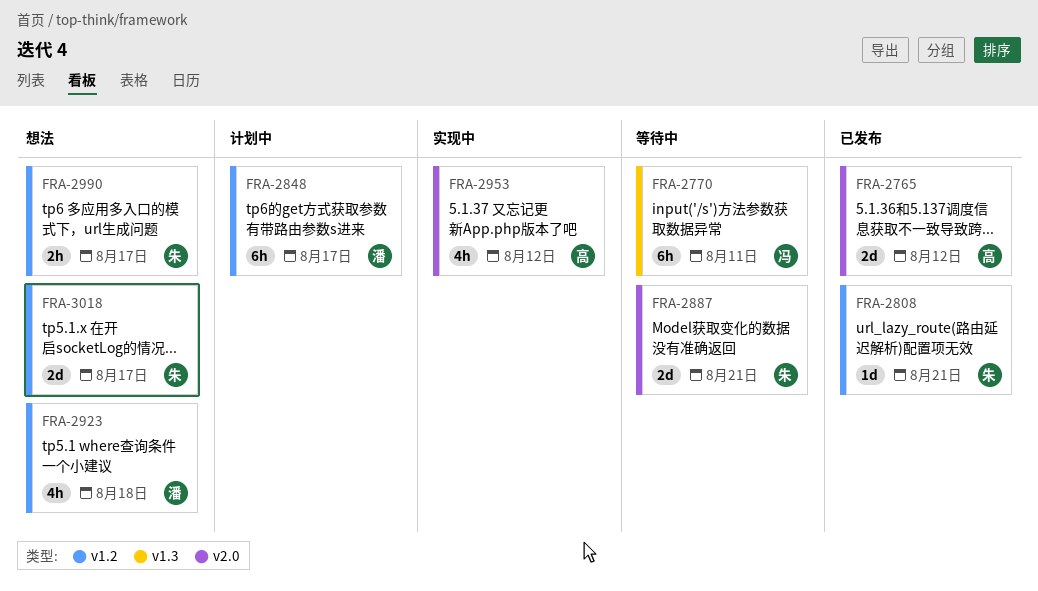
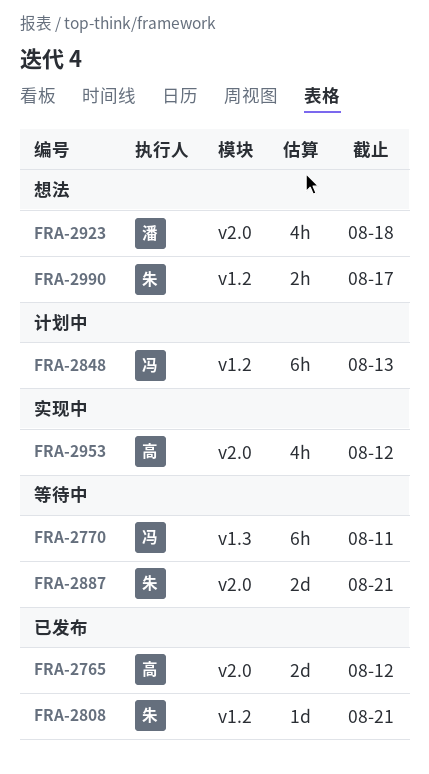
FRA-2848, owner: 潘 -> 冯
FRA-2848, due: Aug 17 -> Aug 13
FRA-2923, label: v1.2 -> v2.0
FRA-3018: present -> none

